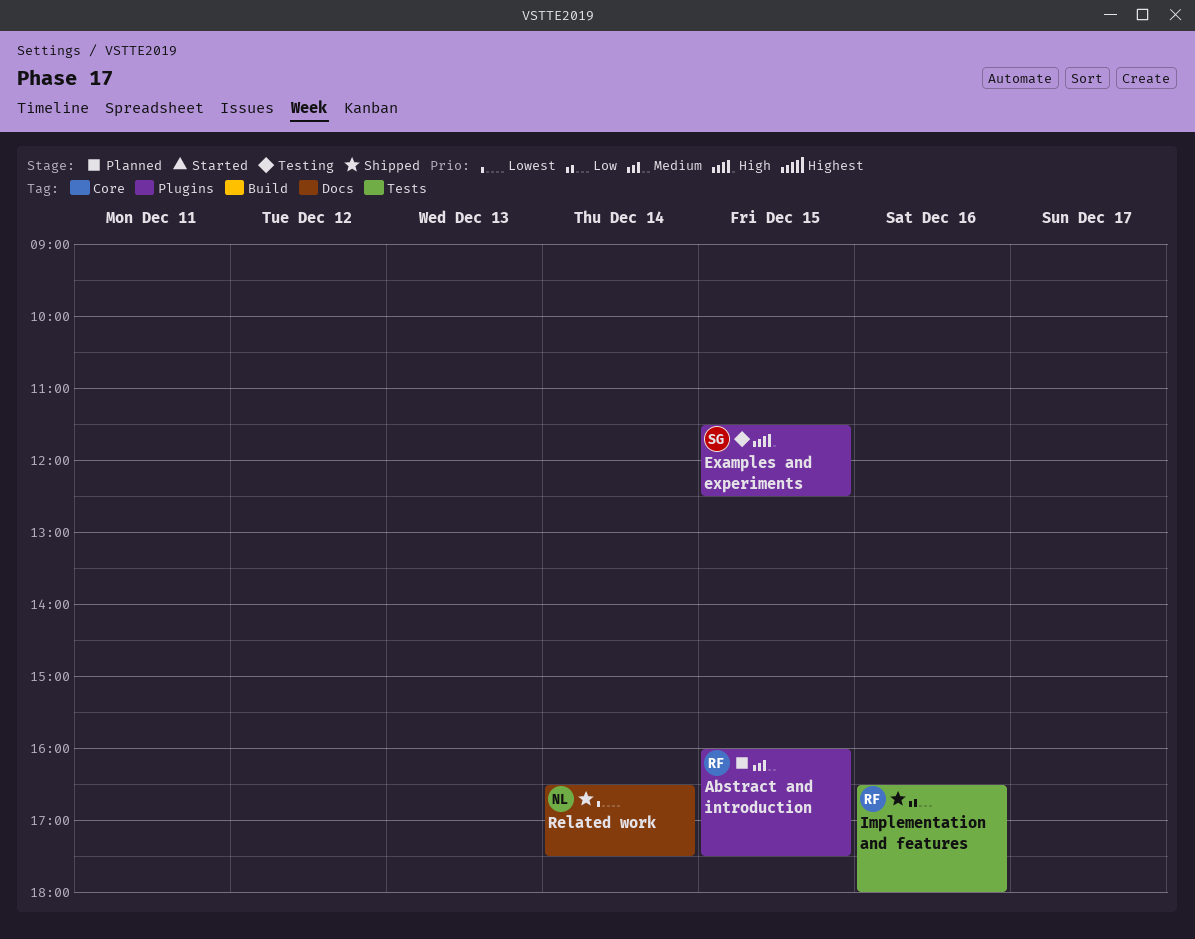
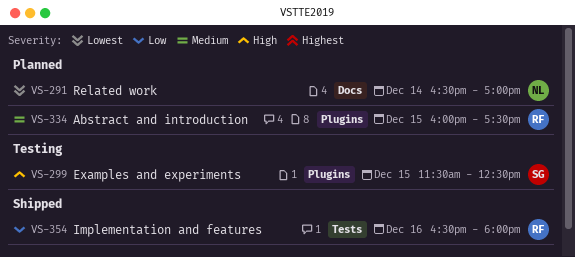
Related work, status: Shipped -> Planned
Related work, ends: 17:30 -> 17:00

